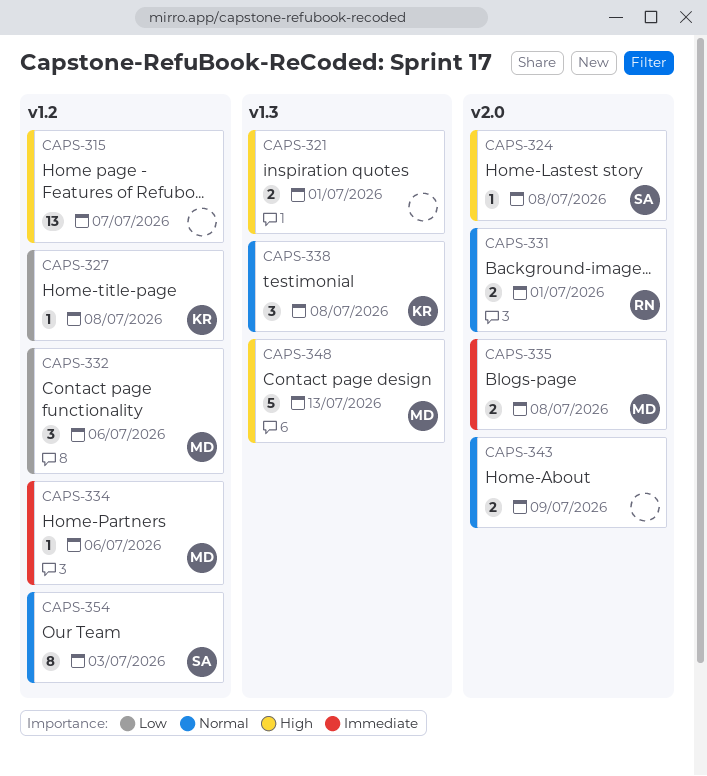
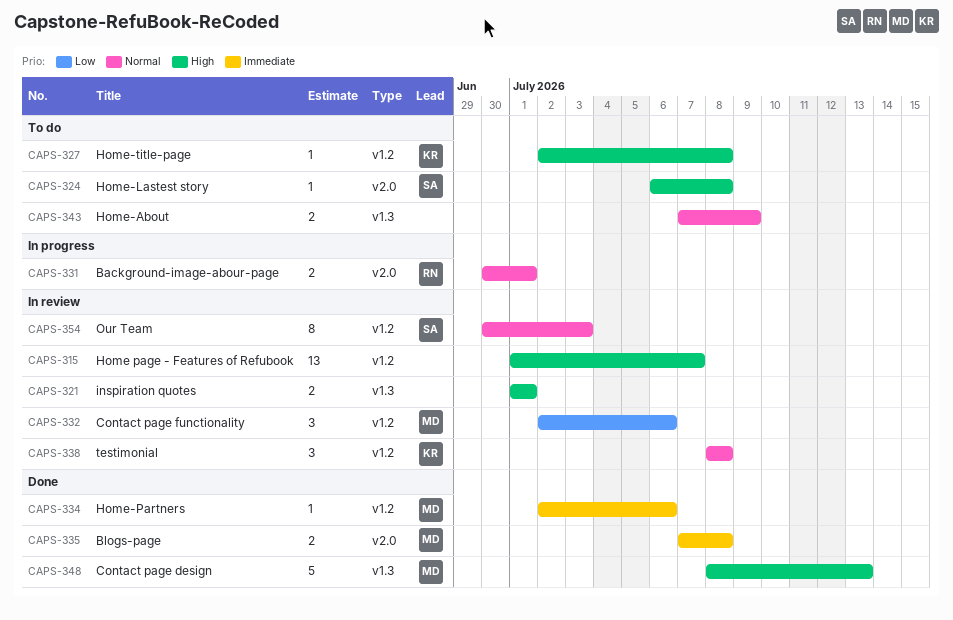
CAPS-327, priority: Low -> High
CAPS-338, label: v1.3 -> v1.2
CAPS-343, label: v2.0 -> v1.3

